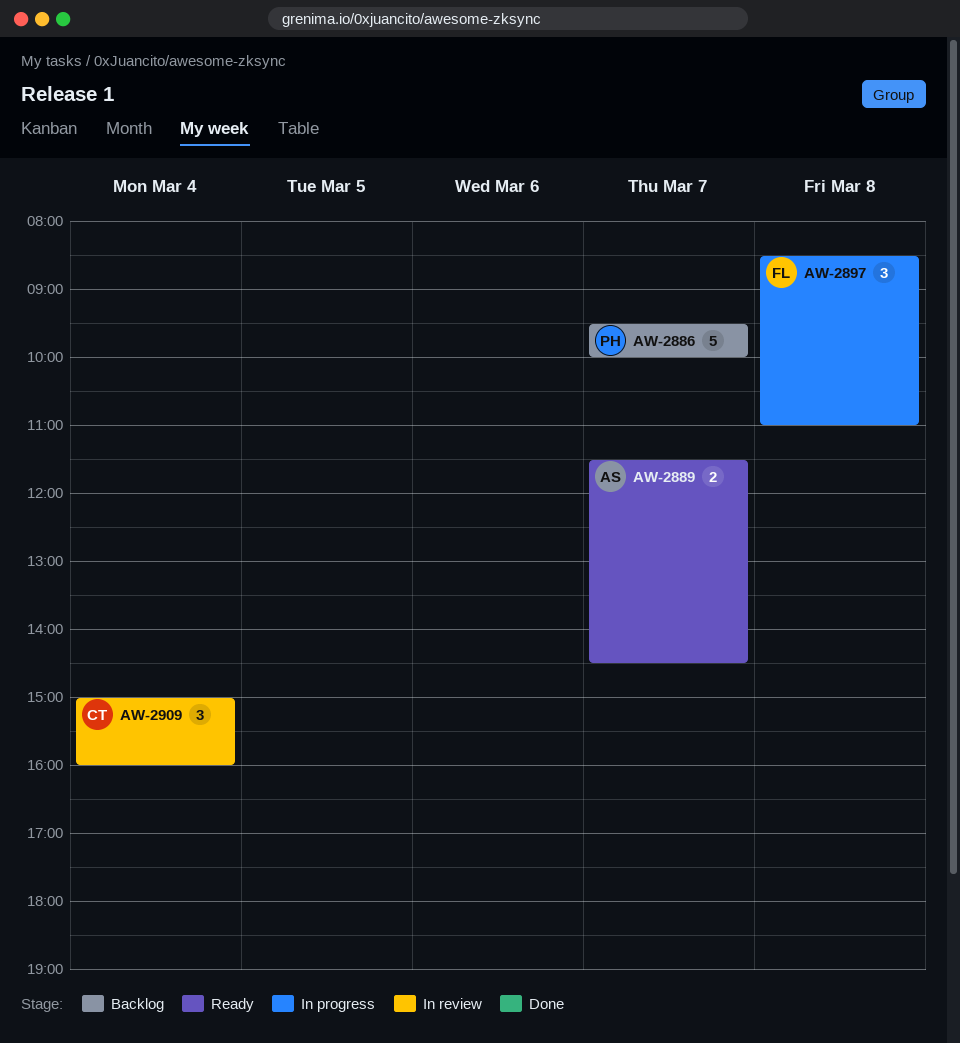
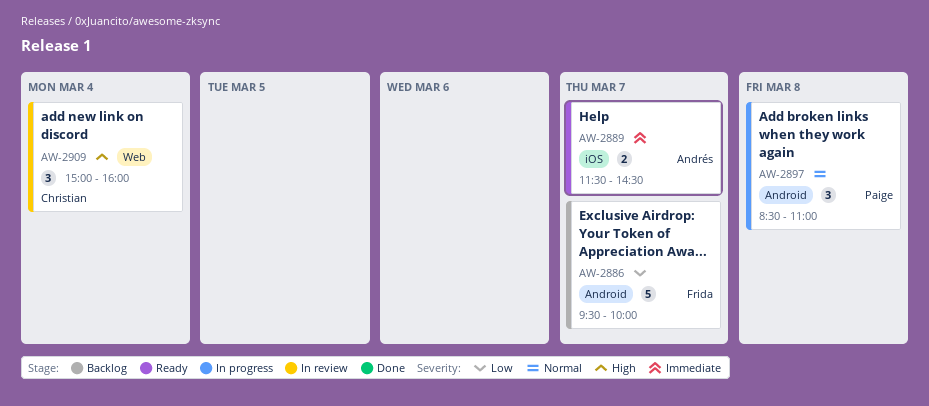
AW-2886, owner: Paige -> Frida
AW-2897, owner: Frida -> Paige

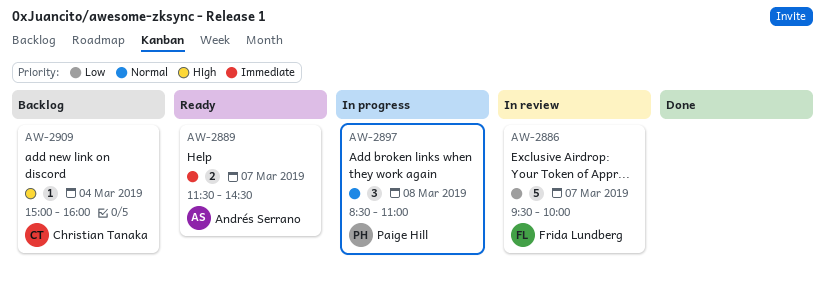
AW-2886, status: Backlog -> In review
AW-2909, status: In review -> Backlog
AW-2909, estimate: 3 -> 1

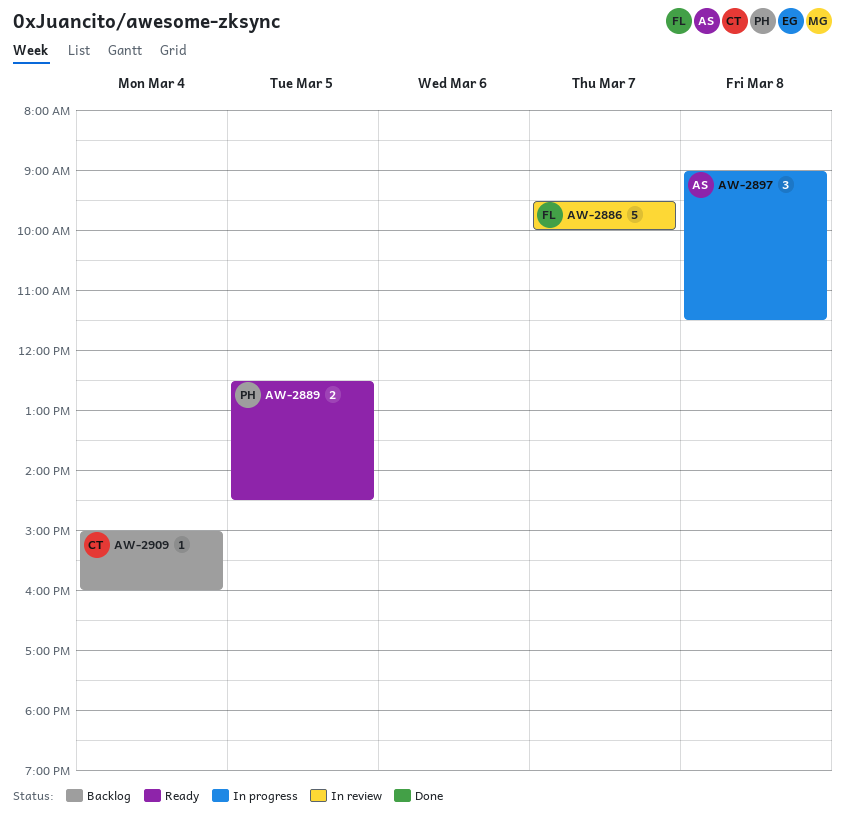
AW-2889, owner: Andrés Serrano -> Paige Hill
AW-2889, day: Mar 7 -> Mar 5
AW-2889, begins: 11:30 -> 12:30
AW-2897, owner: Paige Hill -> Andrés Serrano
AW-2897, begins: 08:30 -> 09:00
AW-2897, ends: 11:00 -> 11:30

